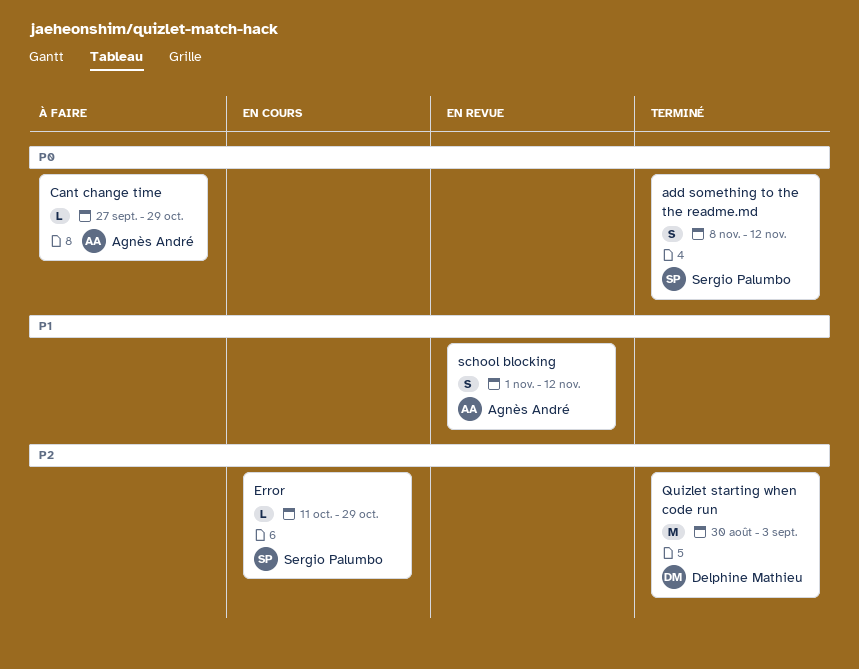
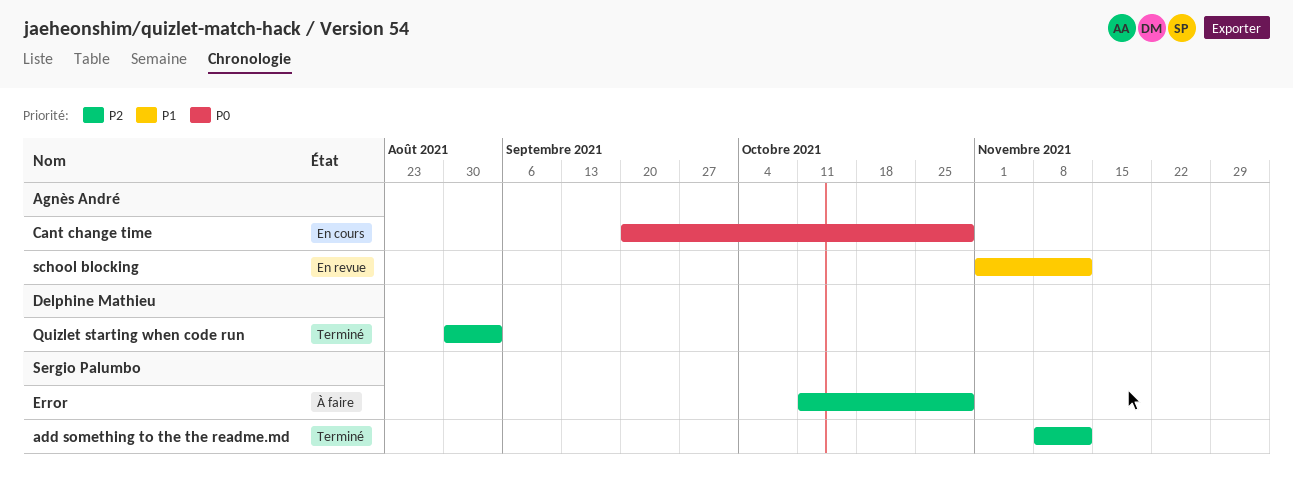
add something to the the readme.md, priority: P0 -> P2
Cant change time, status: À faire -> En cours
Cant change time, start: Sep 27 -> Sep 20
Error, status: En cours -> À faire

